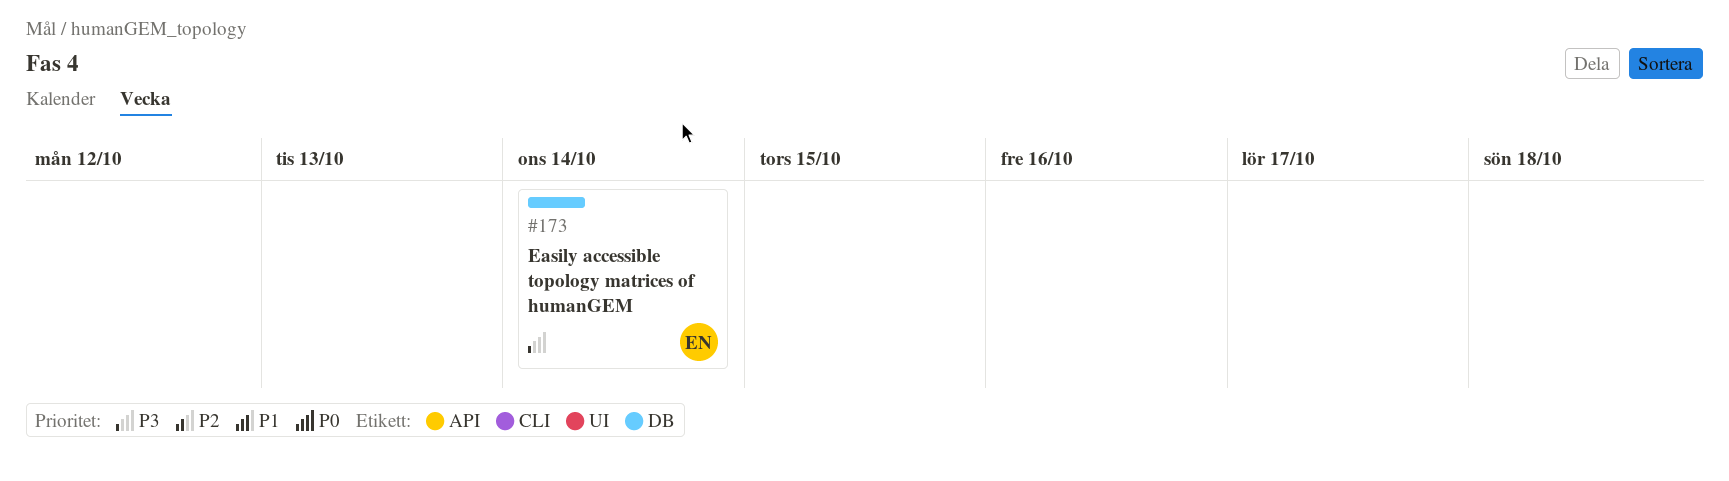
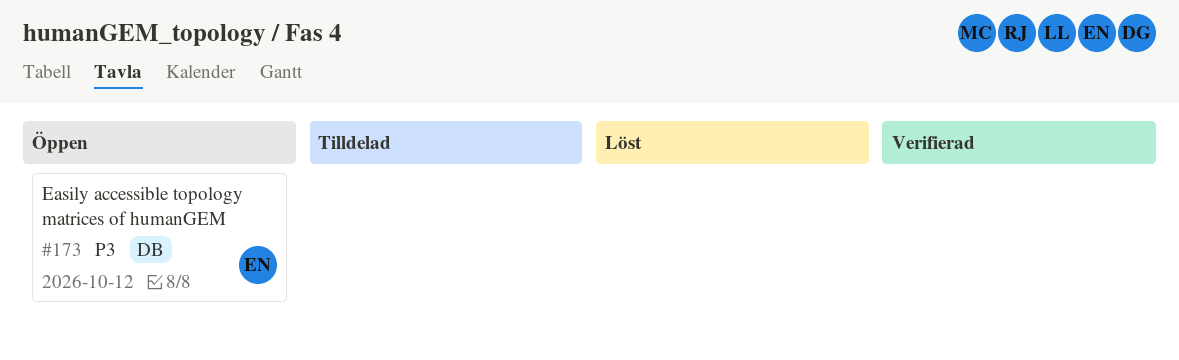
#173, due: Oct 14 -> Oct 12

